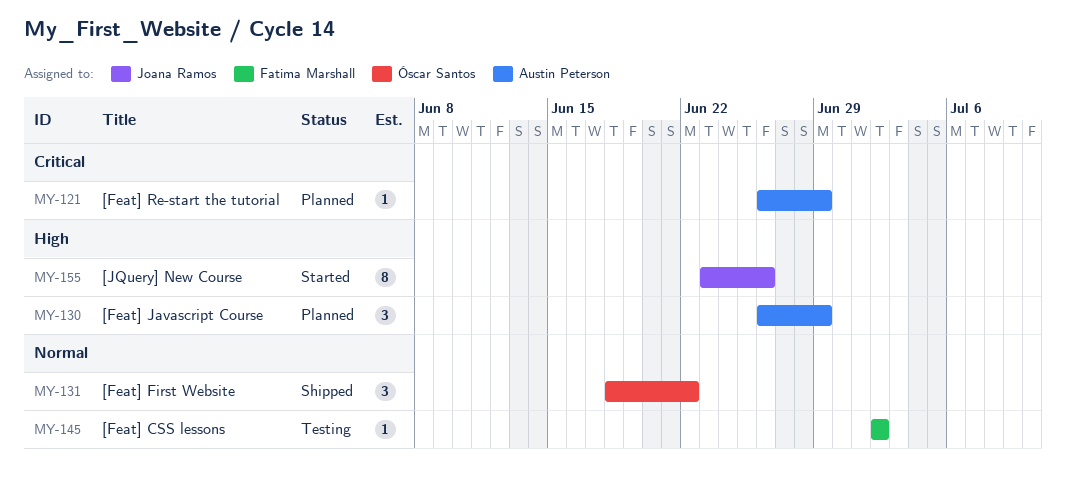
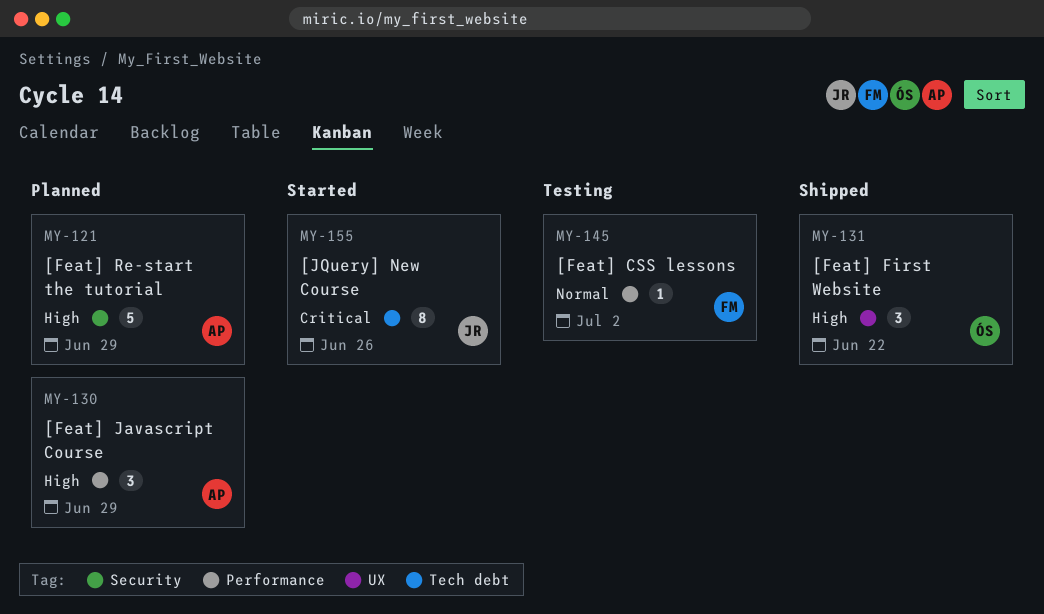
MY-121, priority: Critical -> High
MY-121, estimate: 1 -> 5
MY-131, priority: Normal -> High
MY-155, priority: High -> Critical

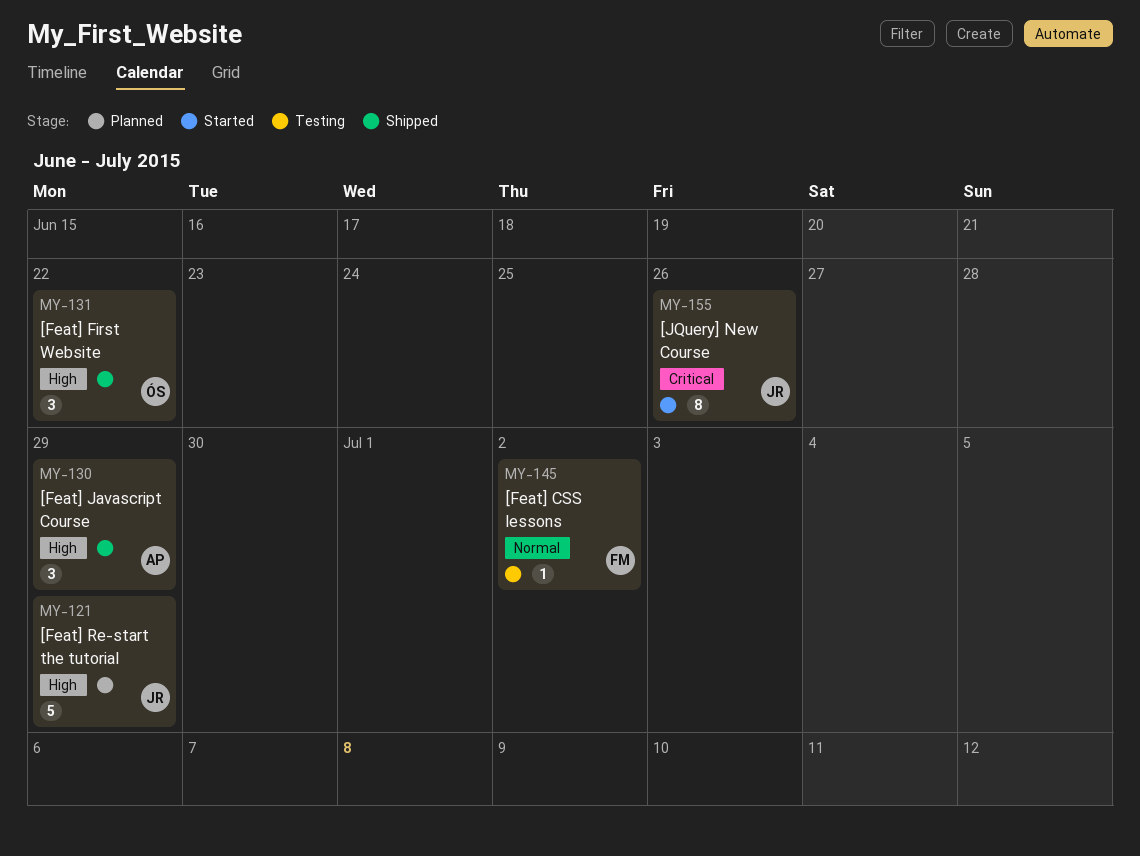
MY-121, owner: AP -> JR
MY-130, status: Planned -> Shipped

